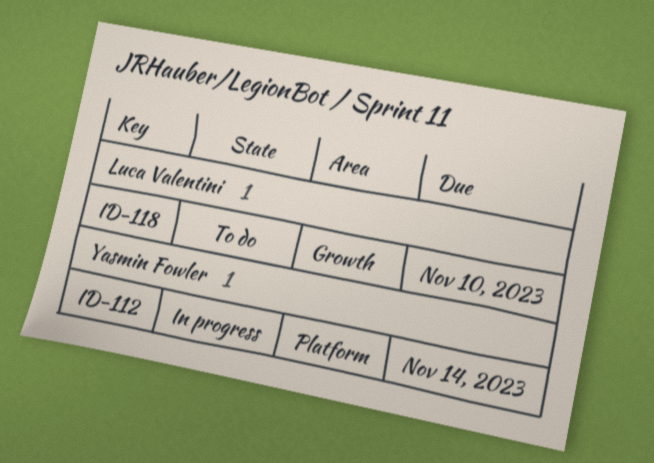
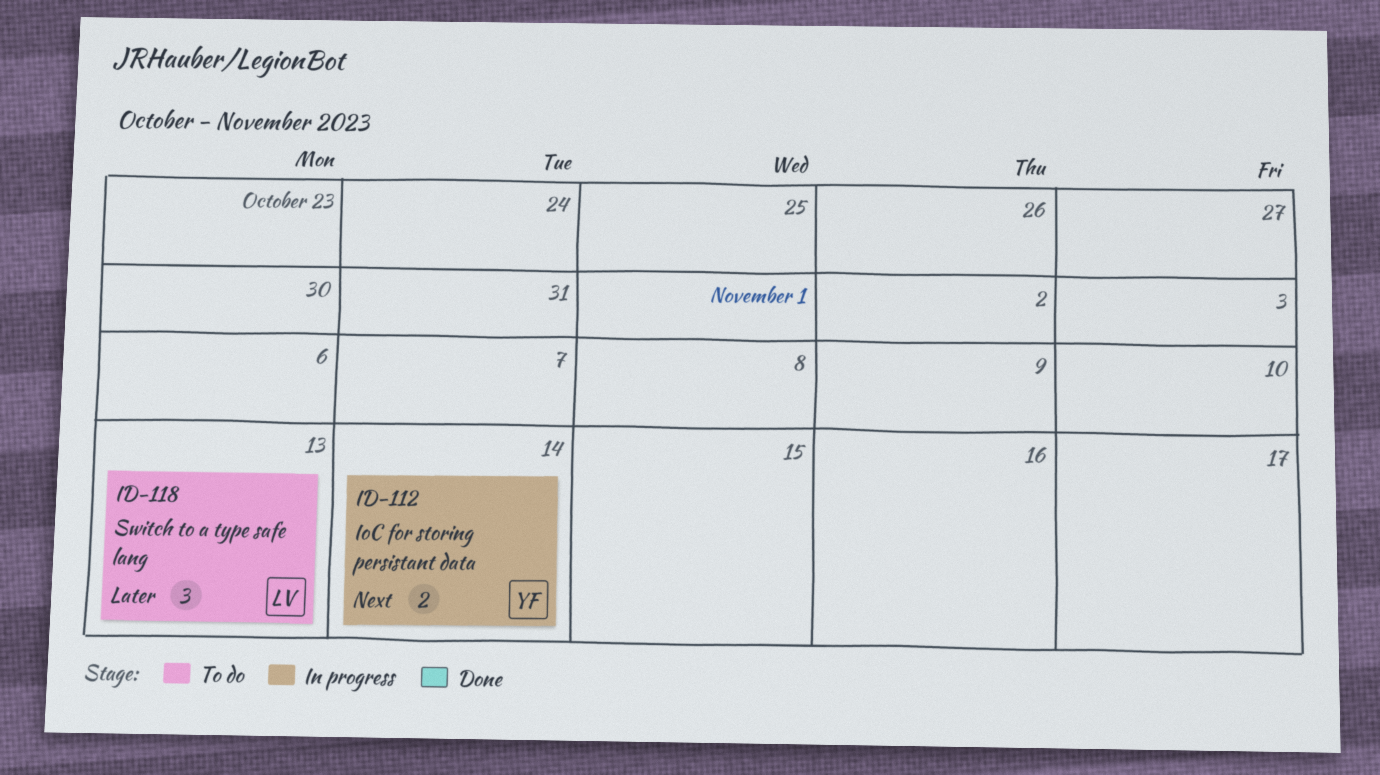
ID-118, due: Nov 10 -> Nov 13

